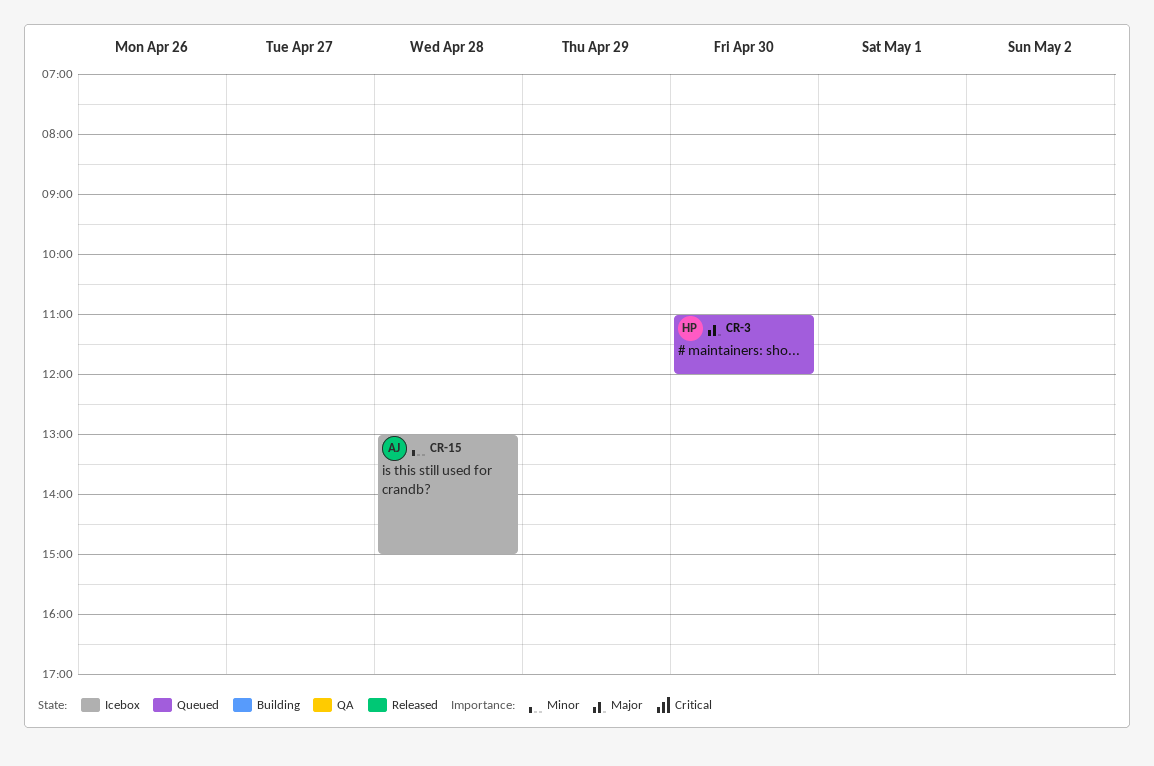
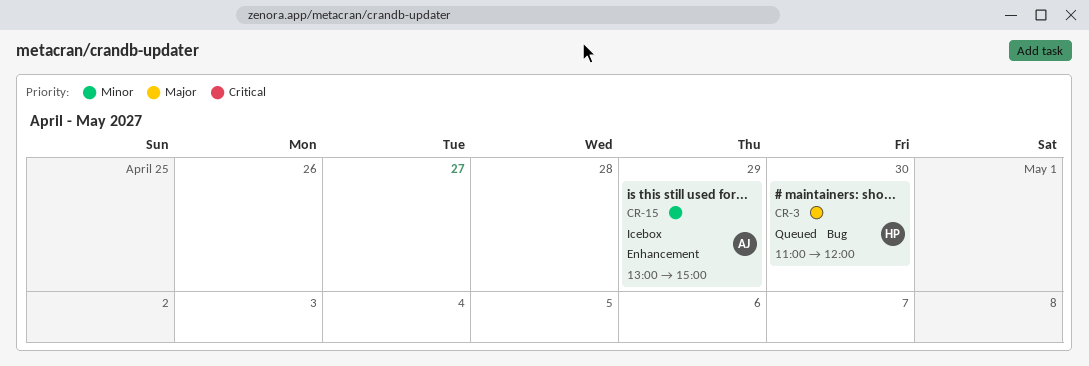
CR-15, day: Apr 28 -> Apr 29

